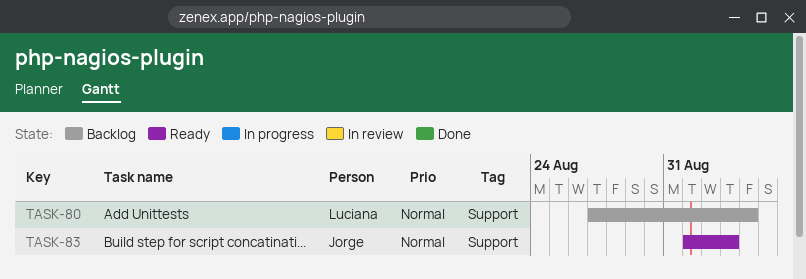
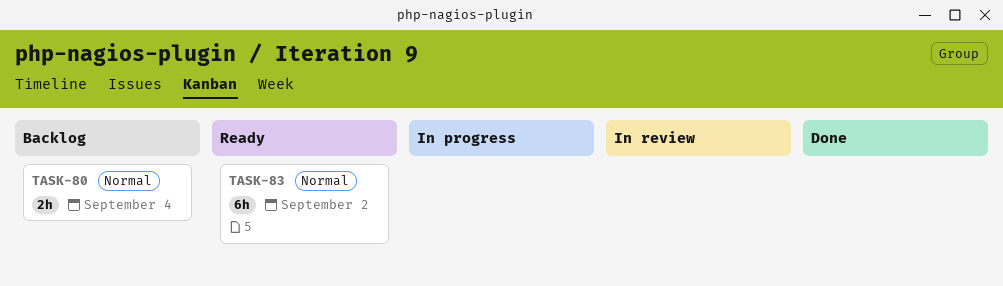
TASK-83, due: Sep 3 -> Sep 2

